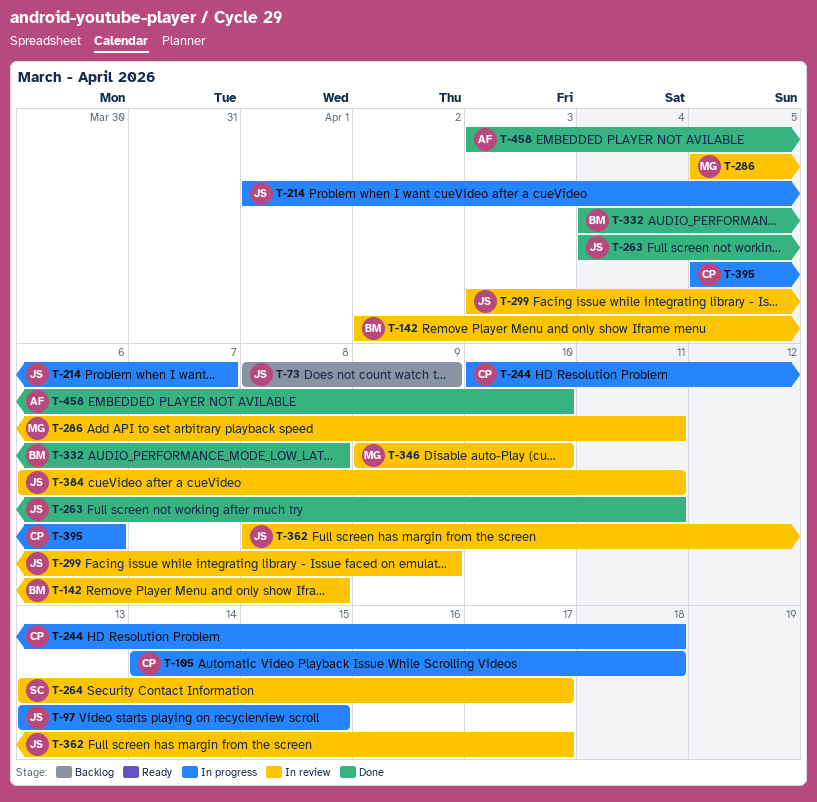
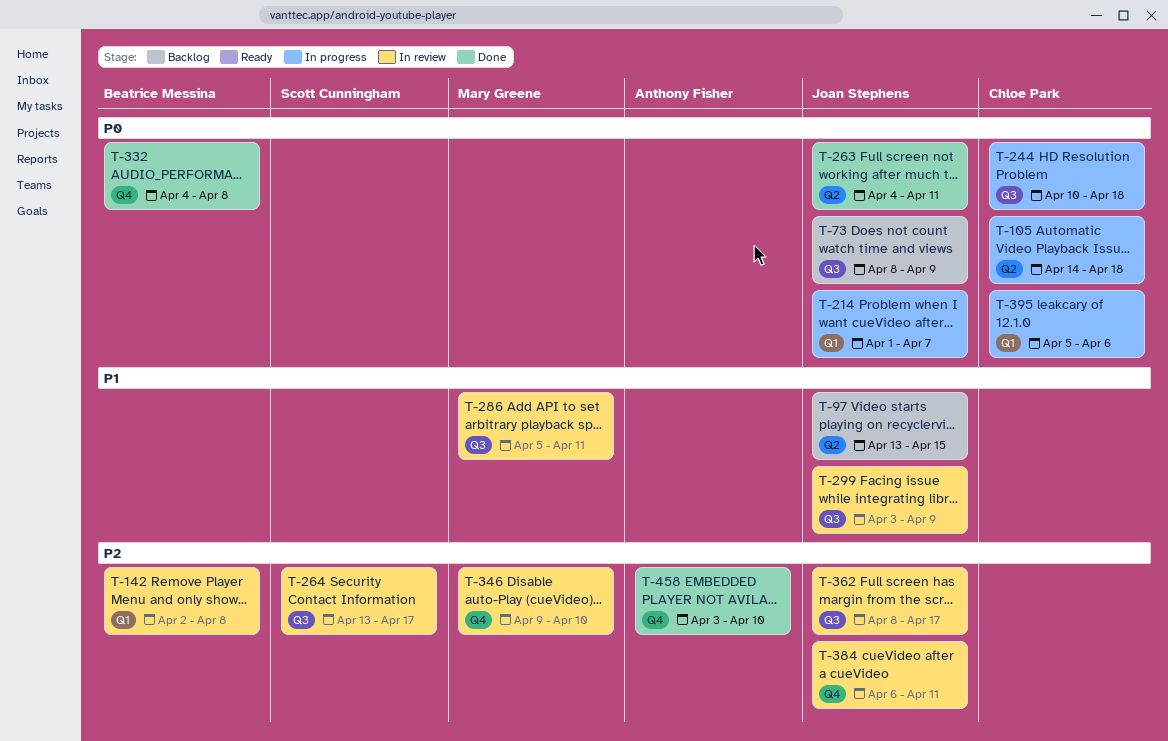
T-97, status: In progress -> Backlog

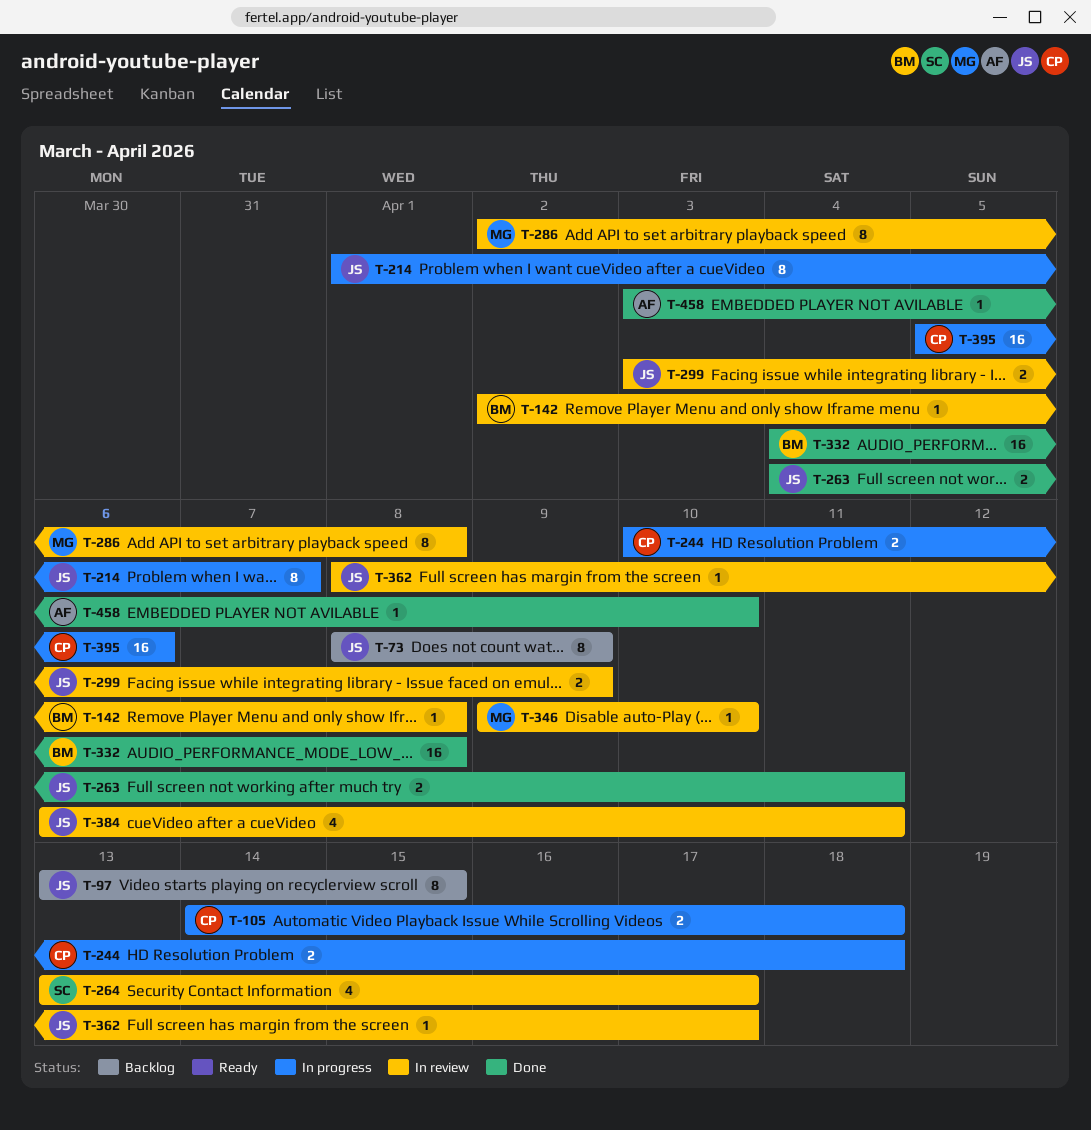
T-286, start: Apr 5 -> Apr 2
T-286, due: Apr 11 -> Apr 8

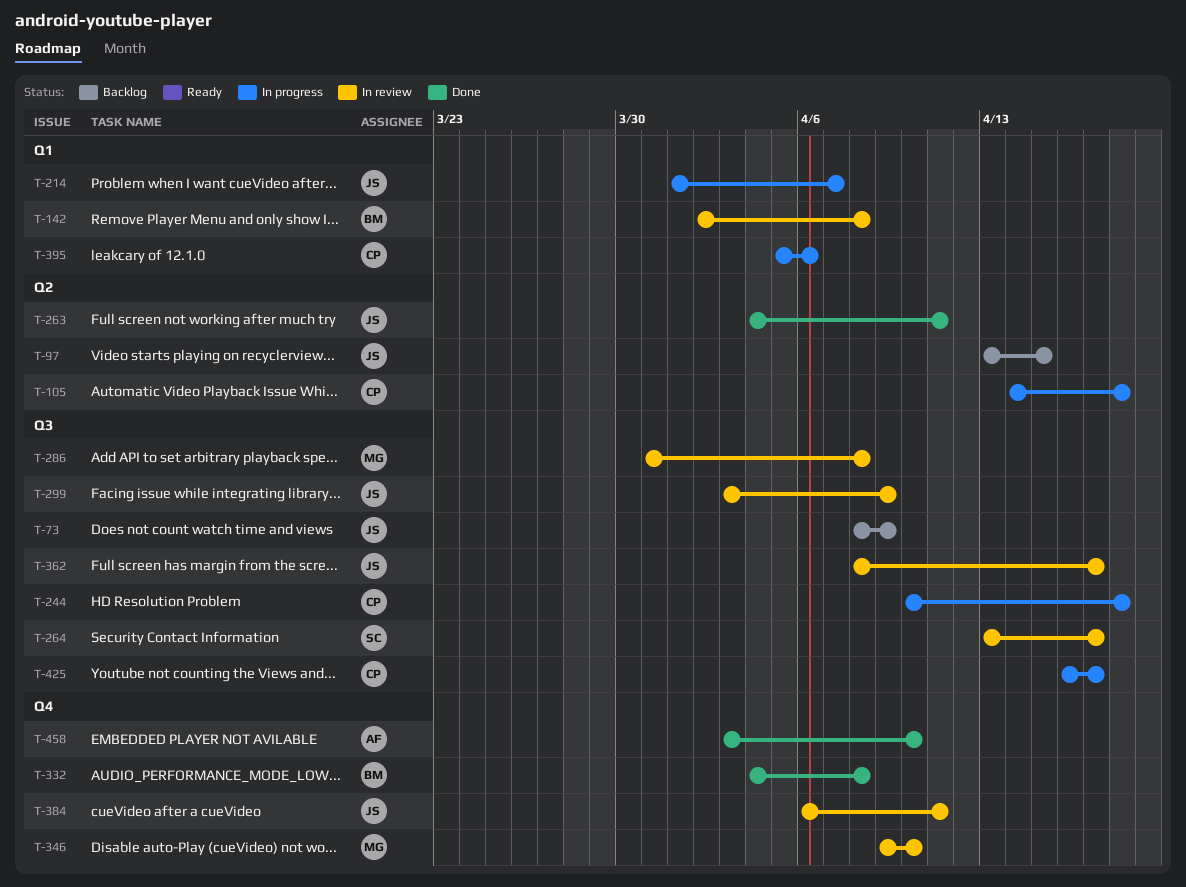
T-286, start: Apr 2 -> Mar 31
T-425: none -> present

